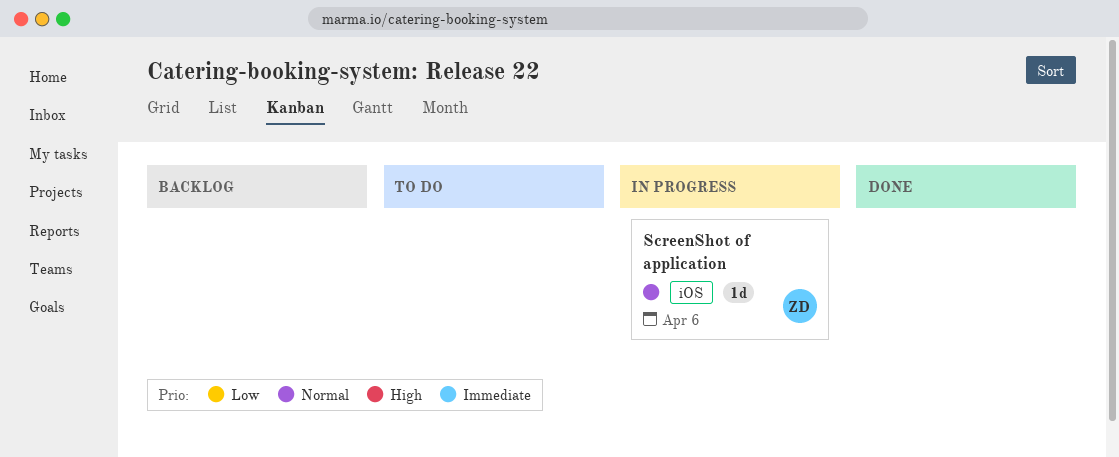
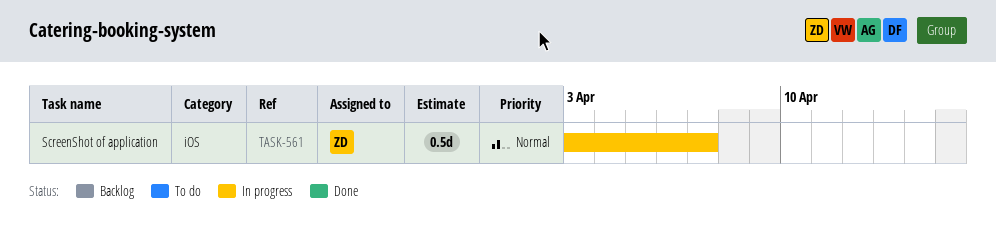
ScreenShot of application, estimate: 1d -> 0.5d
ScreenShot of application, due: Apr 6 -> Apr 7

